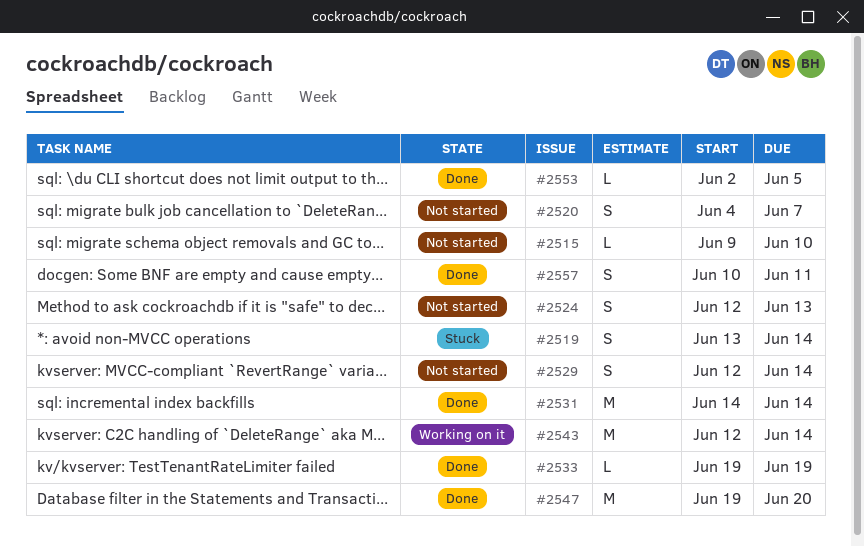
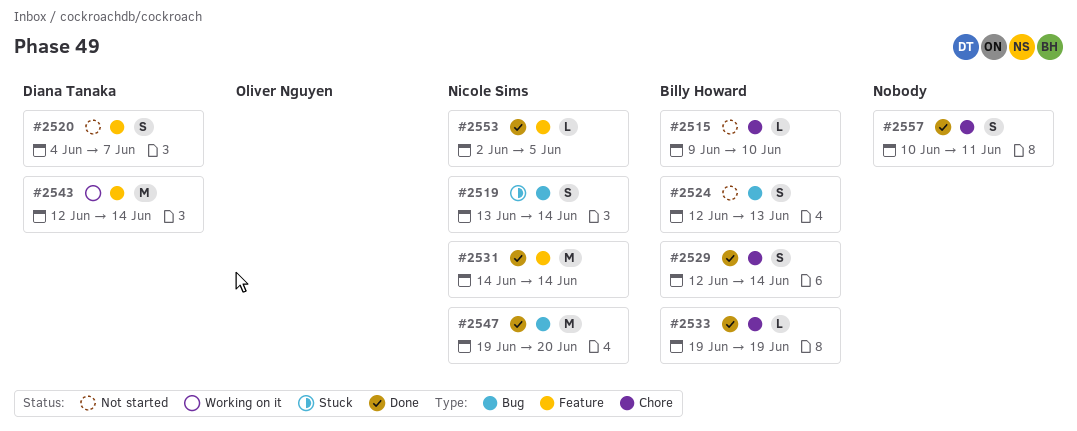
#2529, status: Not started -> Done

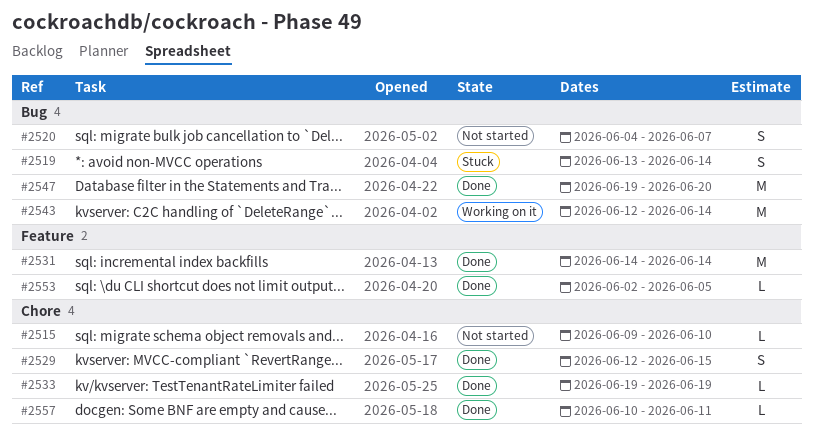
#2520, label: Feature -> Bug
#2524: present -> none
#2529, due: Jun 14 -> Jun 15
#2543, label: Feature -> Bug
#2557, estimate: S -> L

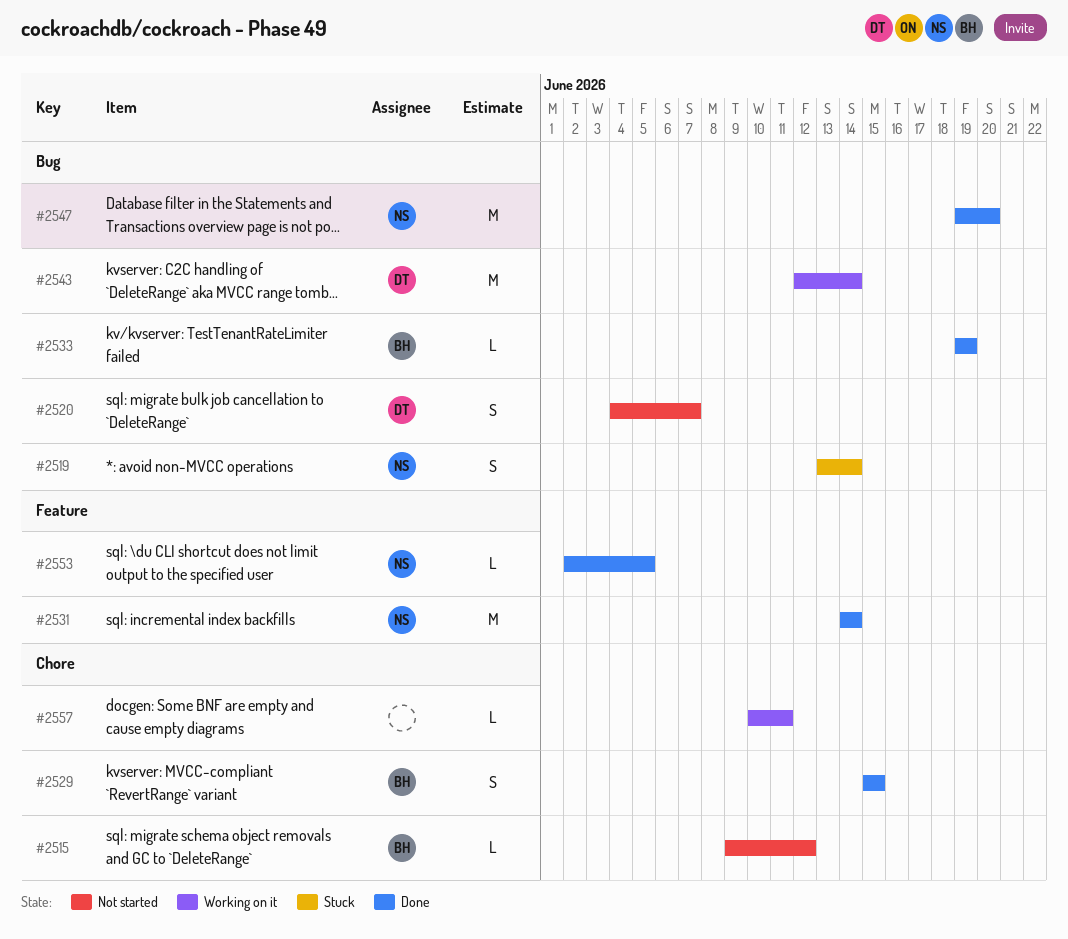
#2515, due: Jun 10 -> Jun 12
#2529, start: Jun 12 -> Jun 15
#2533, label: Chore -> Bug
#2557, status: Done -> Working on it

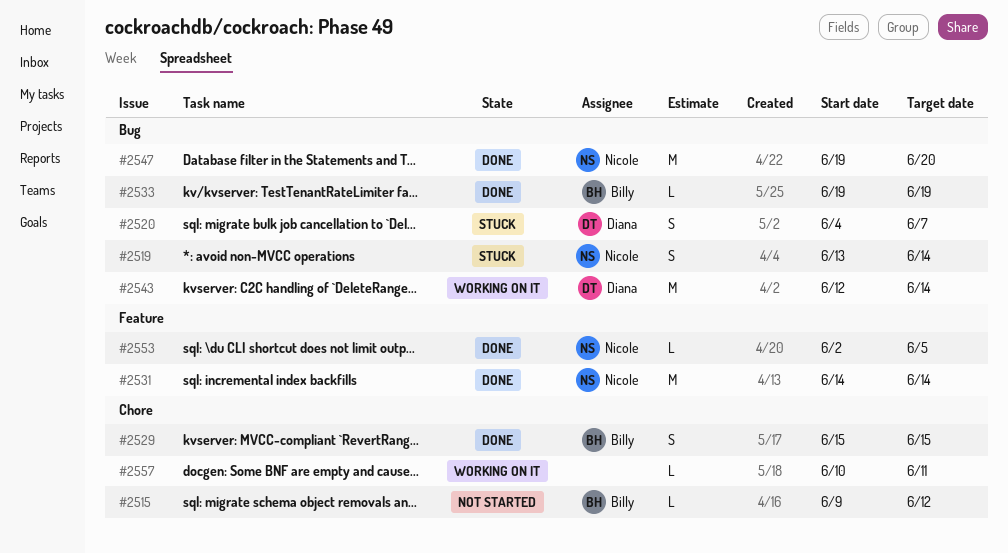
#2520, status: Not started -> Stuck

